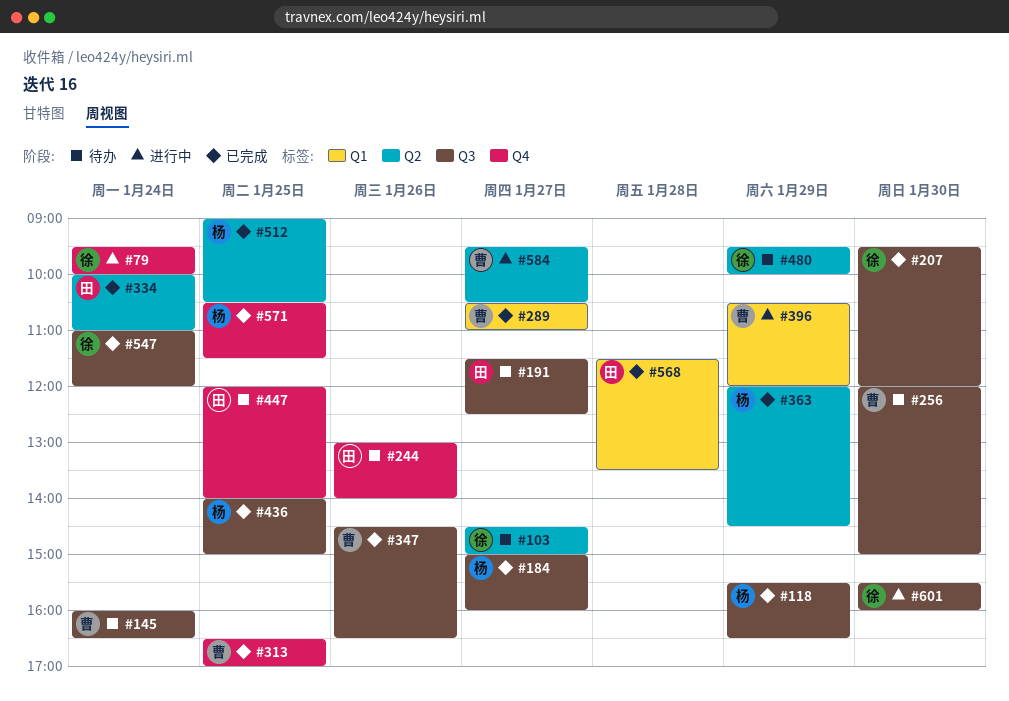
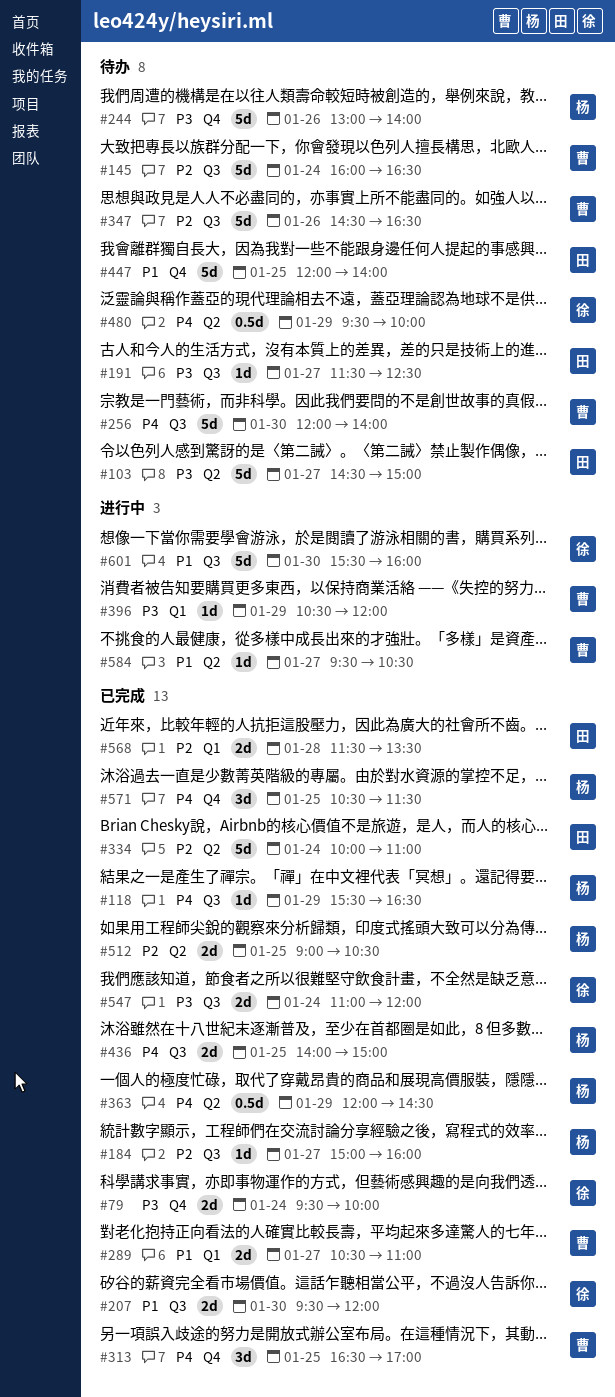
#79, status: 进行中 -> 已完成
#103, owner: 徐 -> 田
#244, owner: 田 -> 杨
#256, ends: 15:00 -> 14:00
#347, status: 已完成 -> 待办

